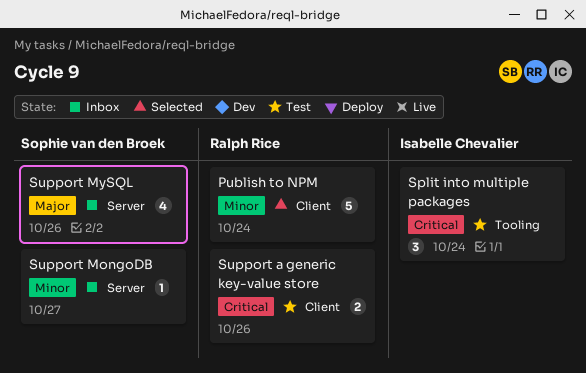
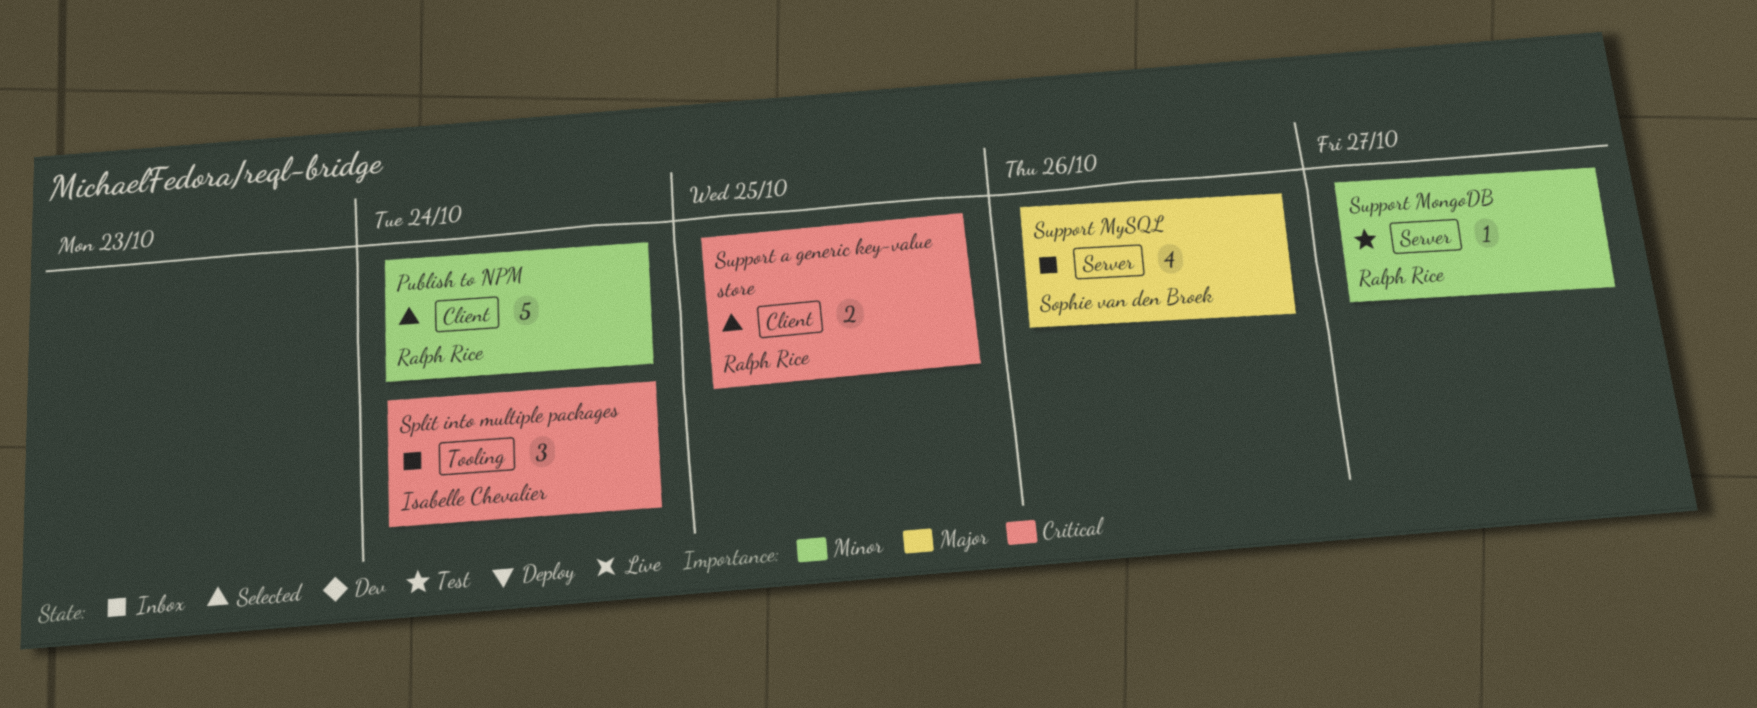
Split into multiple packages, status: Test -> Inbox
Support a generic key-value store, status: Test -> Selected
Support a generic key-value store, due: Oct 26 -> Oct 25
Support MongoDB, status: Inbox -> Test
Support MongoDB, owner: Sophie van den Broek -> Ralph Rice

